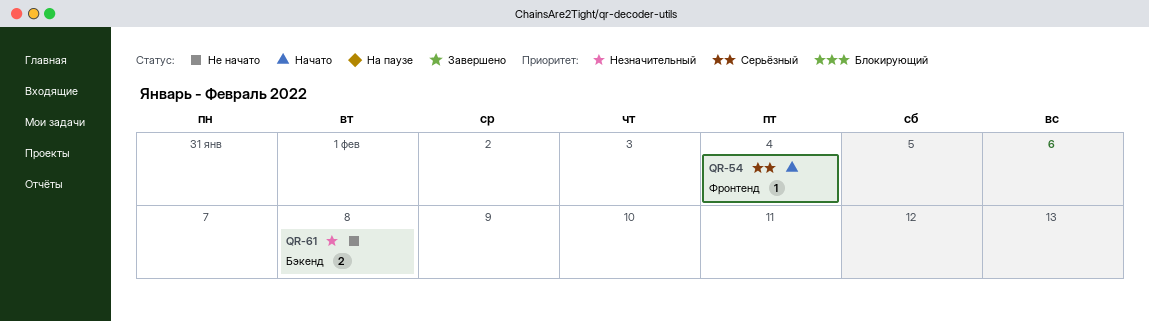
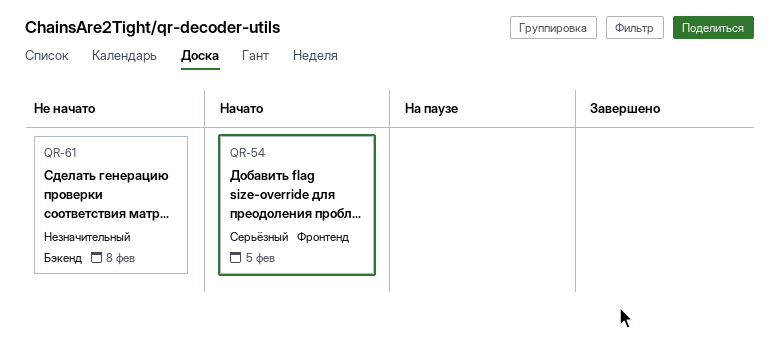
QR-54, due: Feb 4 -> Feb 5

